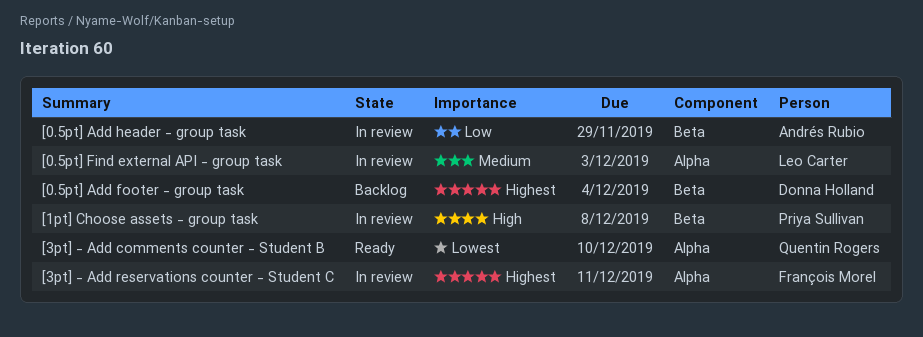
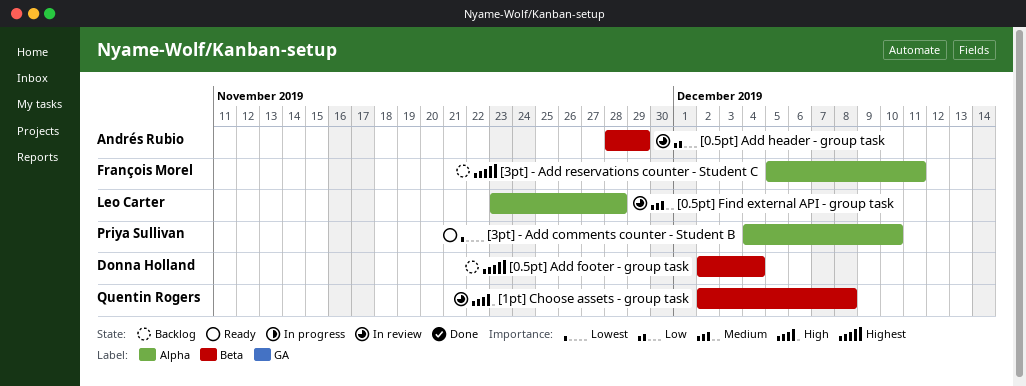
[0.5pt] Find external API - group task, due: Dec 3 -> Nov 28
[1pt] Choose assets - group task, owner: Priya Sullivan -> Quentin Rogers
[3pt] - Add comments counter - Student B, owner: Quentin Rogers -> Priya Sullivan
[3pt] - Add reservations counter - Student C, status: In review -> Backlog

